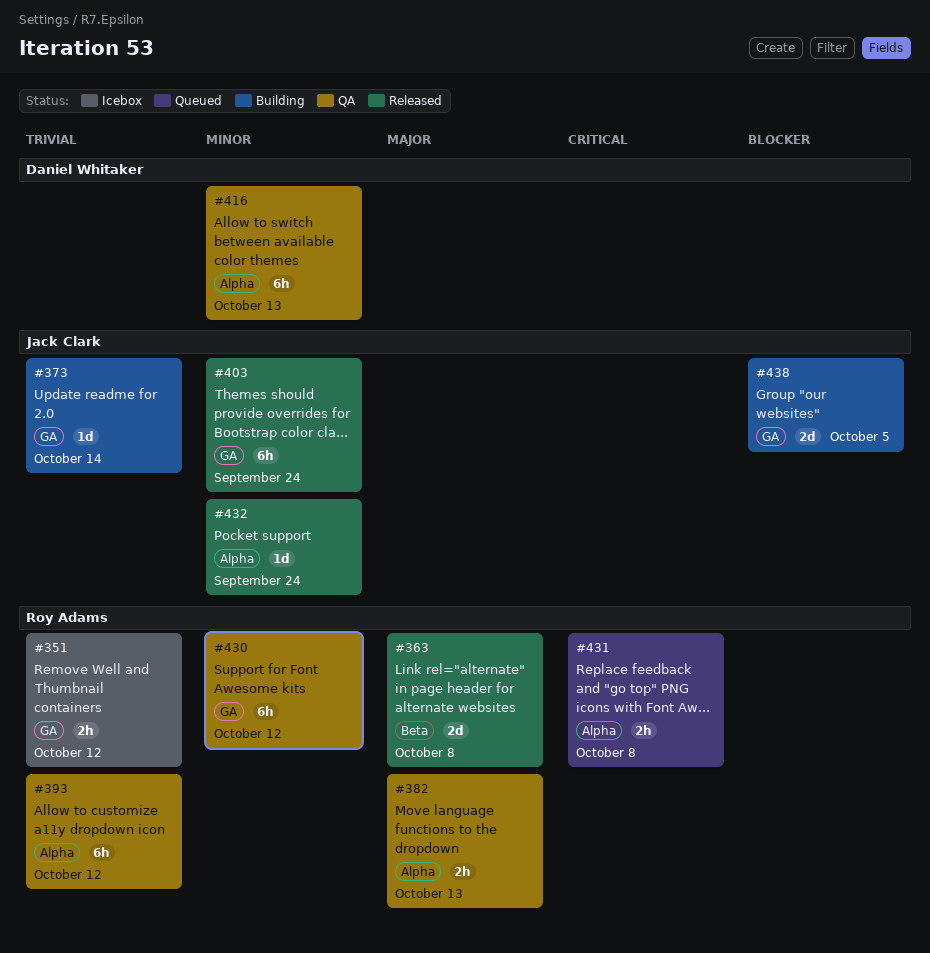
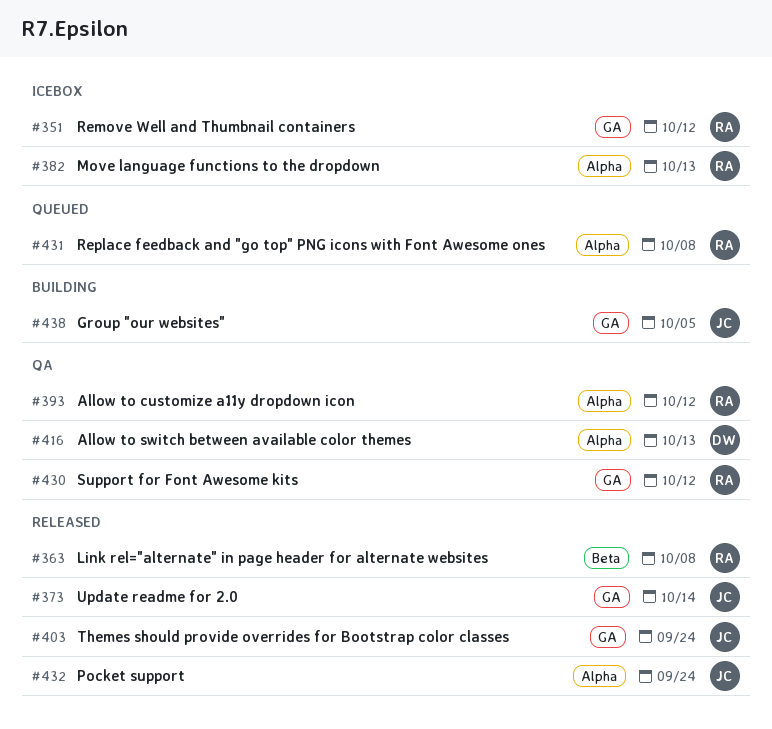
#373, status: Building -> Released
#382, status: QA -> Icebox

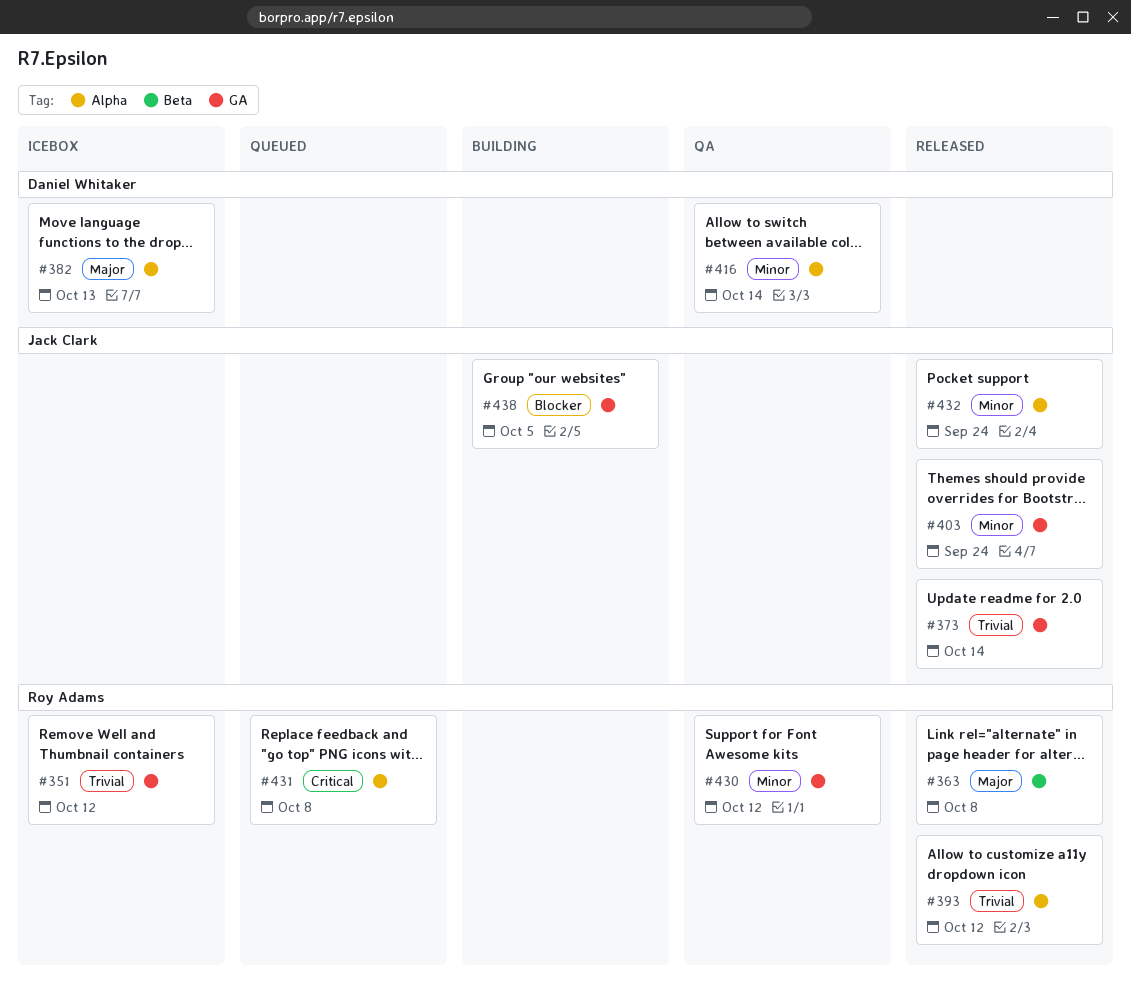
#382, owner: Roy Adams -> Daniel Whitaker
#393, status: QA -> Released
#416, due: Oct 13 -> Oct 14

